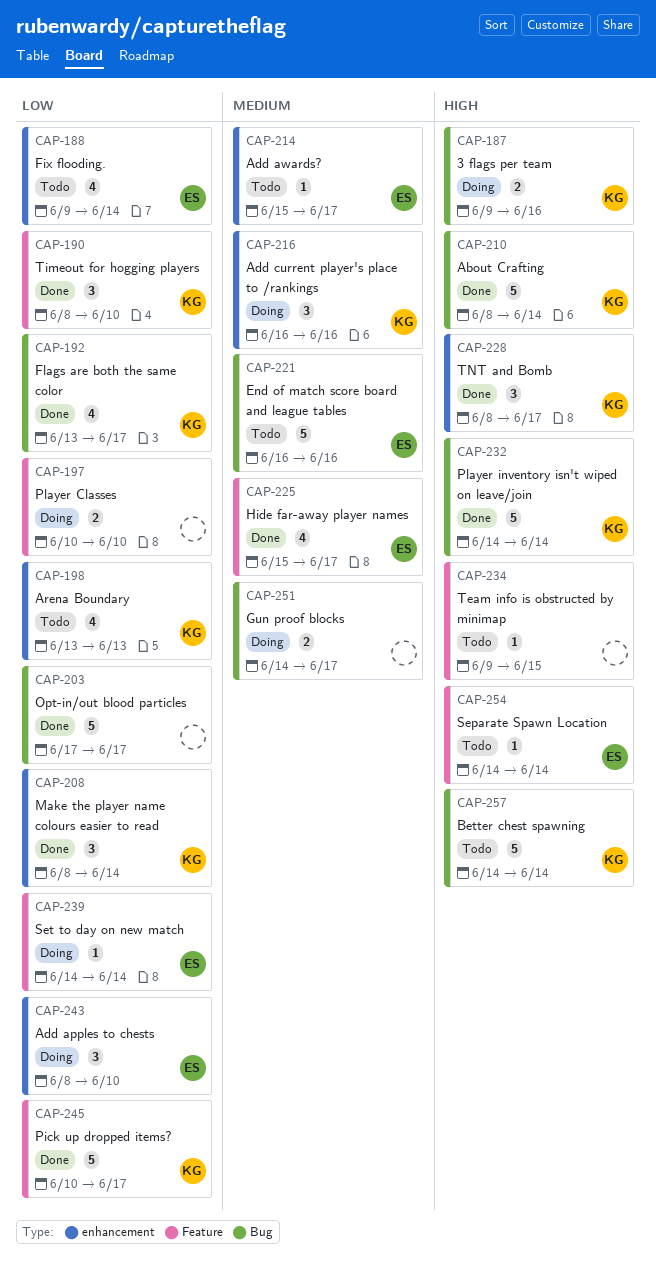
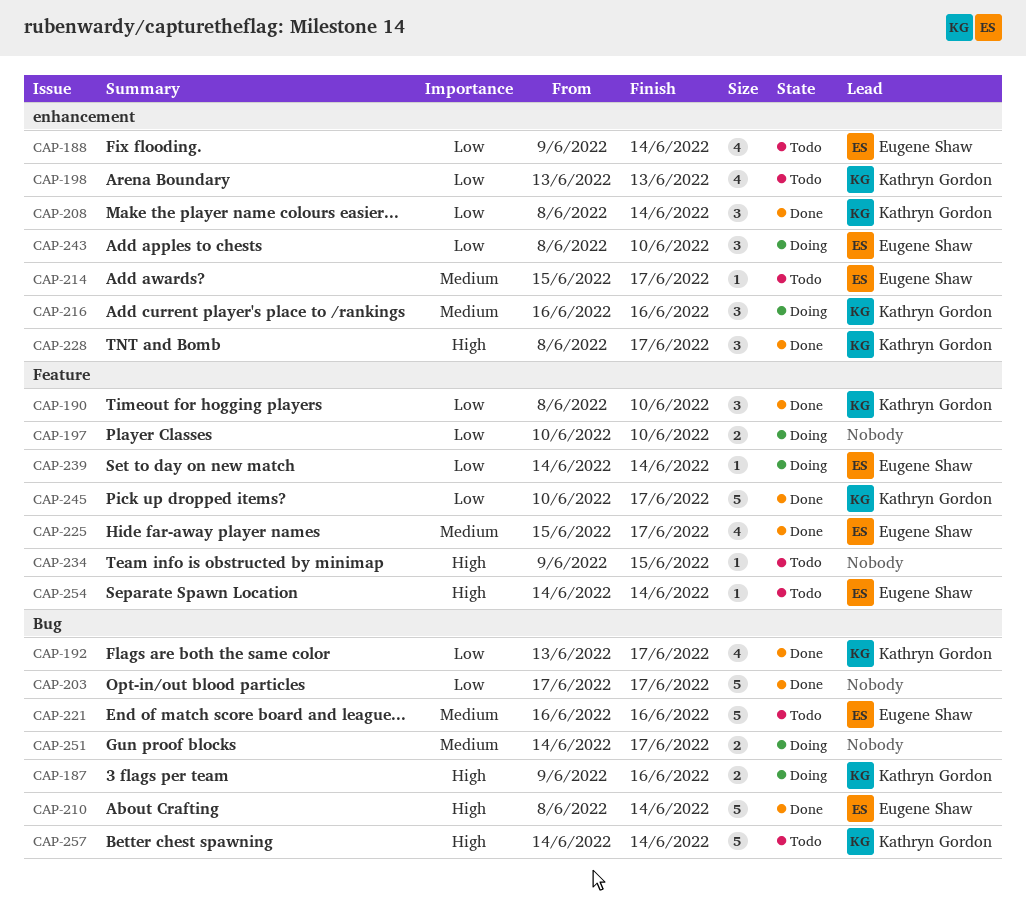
CAP-210, owner: Kathryn Gordon -> Eugene Shaw
CAP-232: present -> none

